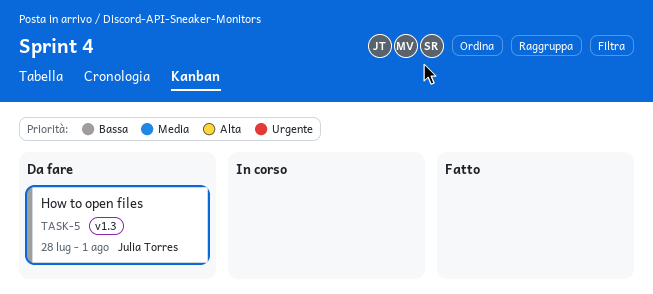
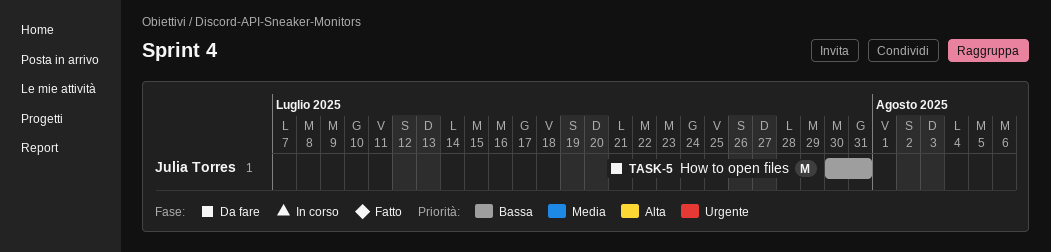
TASK-5, start: Jul 28 -> Jul 30
TASK-5, due: Aug 1 -> Jul 31

